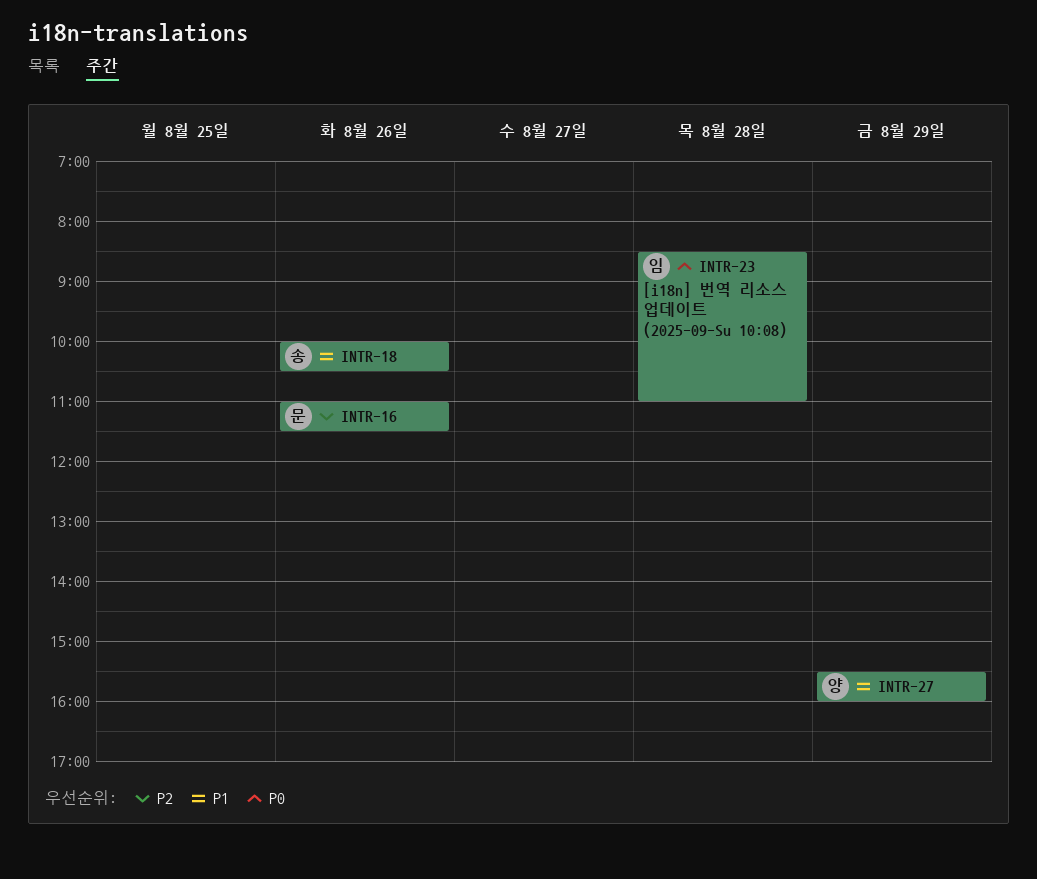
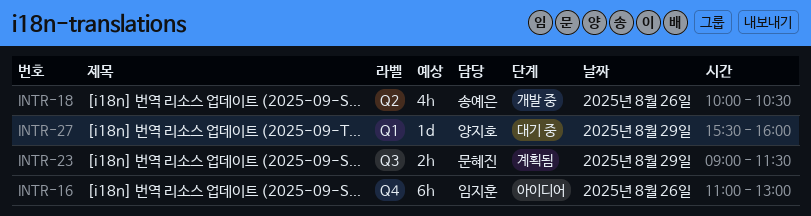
INTR-16, owner: 문혜진 -> 임지훈
INTR-16, ends: 11:30 -> 13:00
INTR-23, owner: 임지훈 -> 문혜진
INTR-23, day: Aug 28 -> Aug 29
INTR-23, begins: 08:30 -> 09:00
INTR-23, ends: 11:00 -> 11:30

